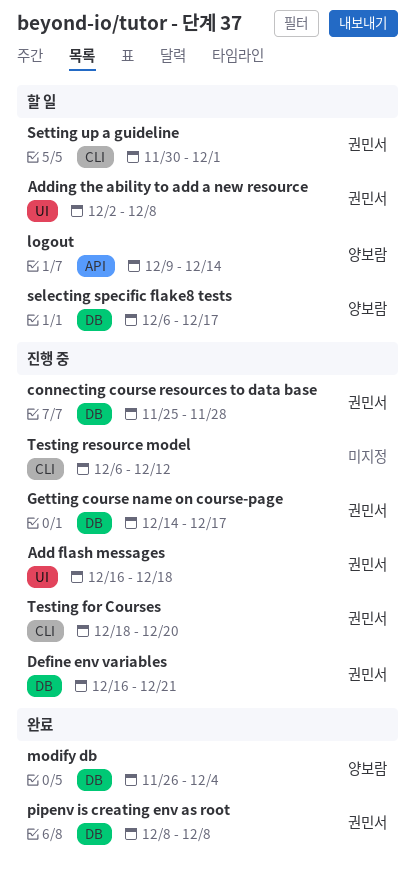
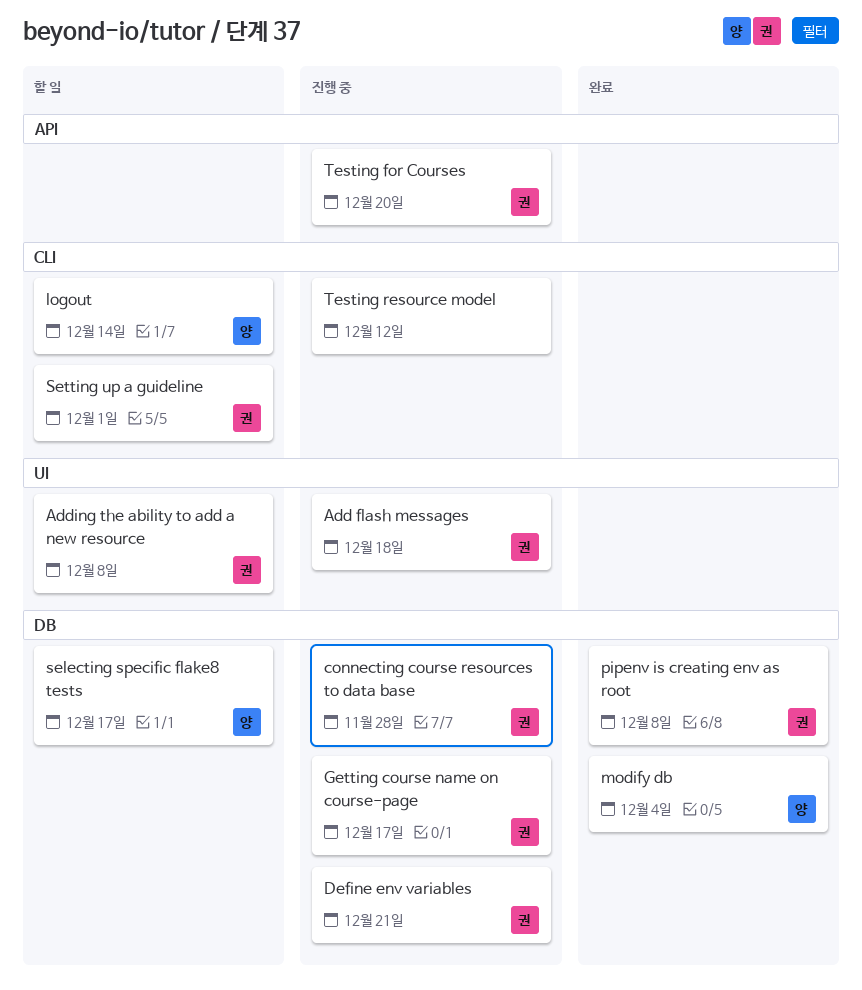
logout, label: API -> CLI
Testing for Courses, label: CLI -> API

